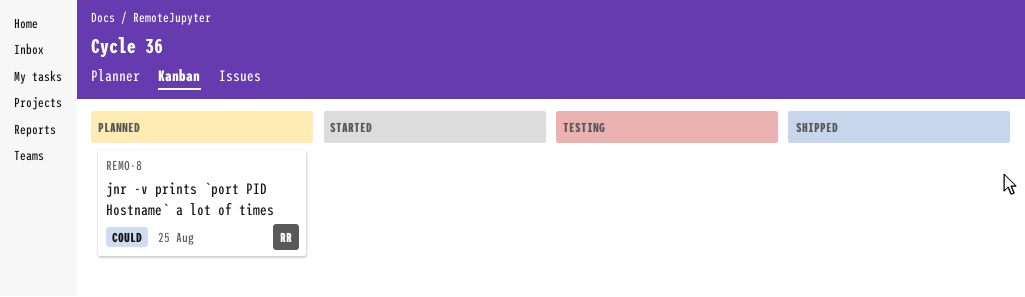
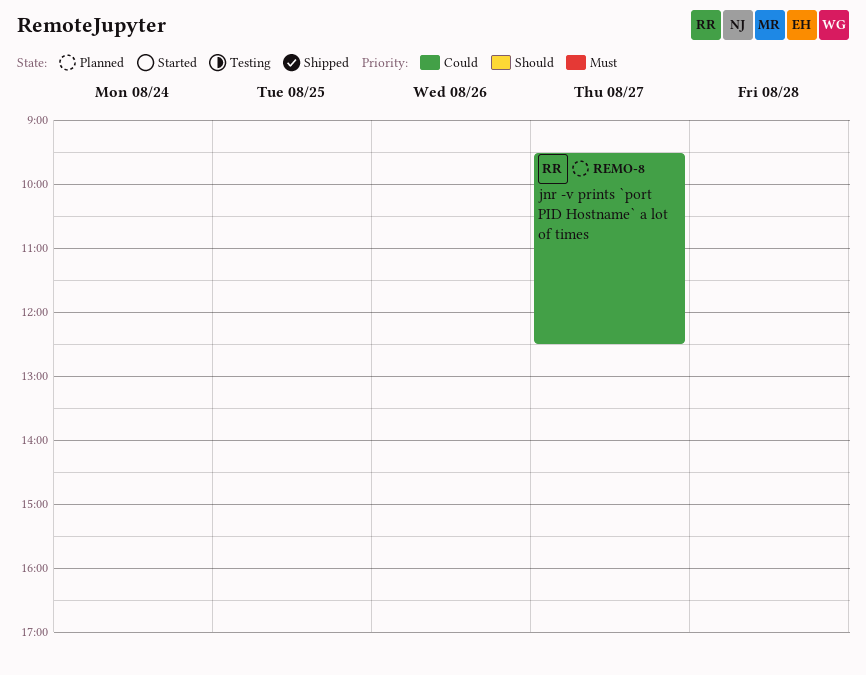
REMO-8, day: Aug 25 -> Aug 27

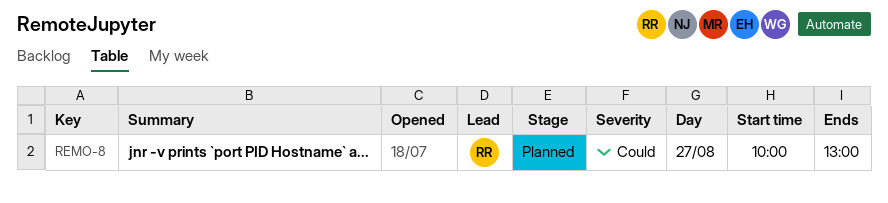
REMO-8, begins: 09:30 -> 10:00
REMO-8, ends: 12:30 -> 13:00

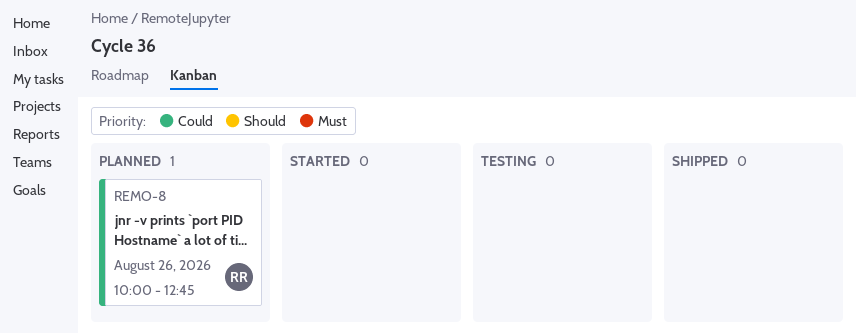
REMO-8, day: Aug 27 -> Aug 26
REMO-8, ends: 13:00 -> 12:45

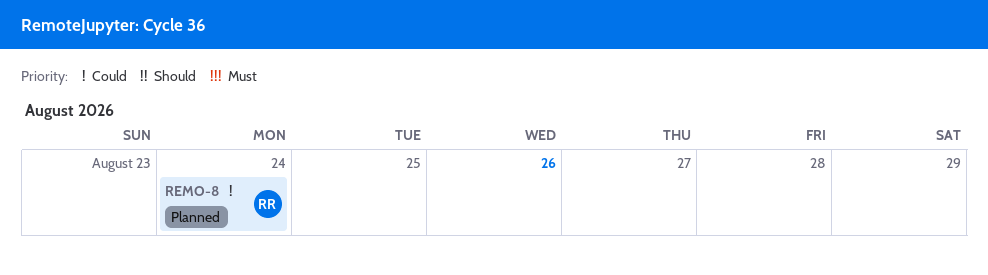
REMO-8, day: Aug 26 -> Aug 24

